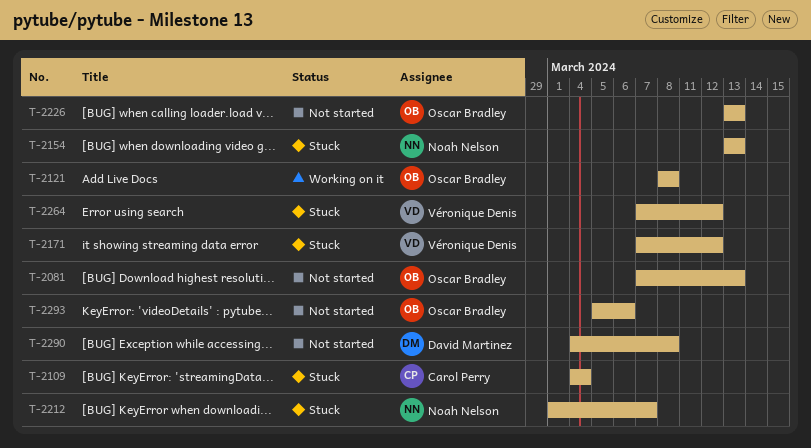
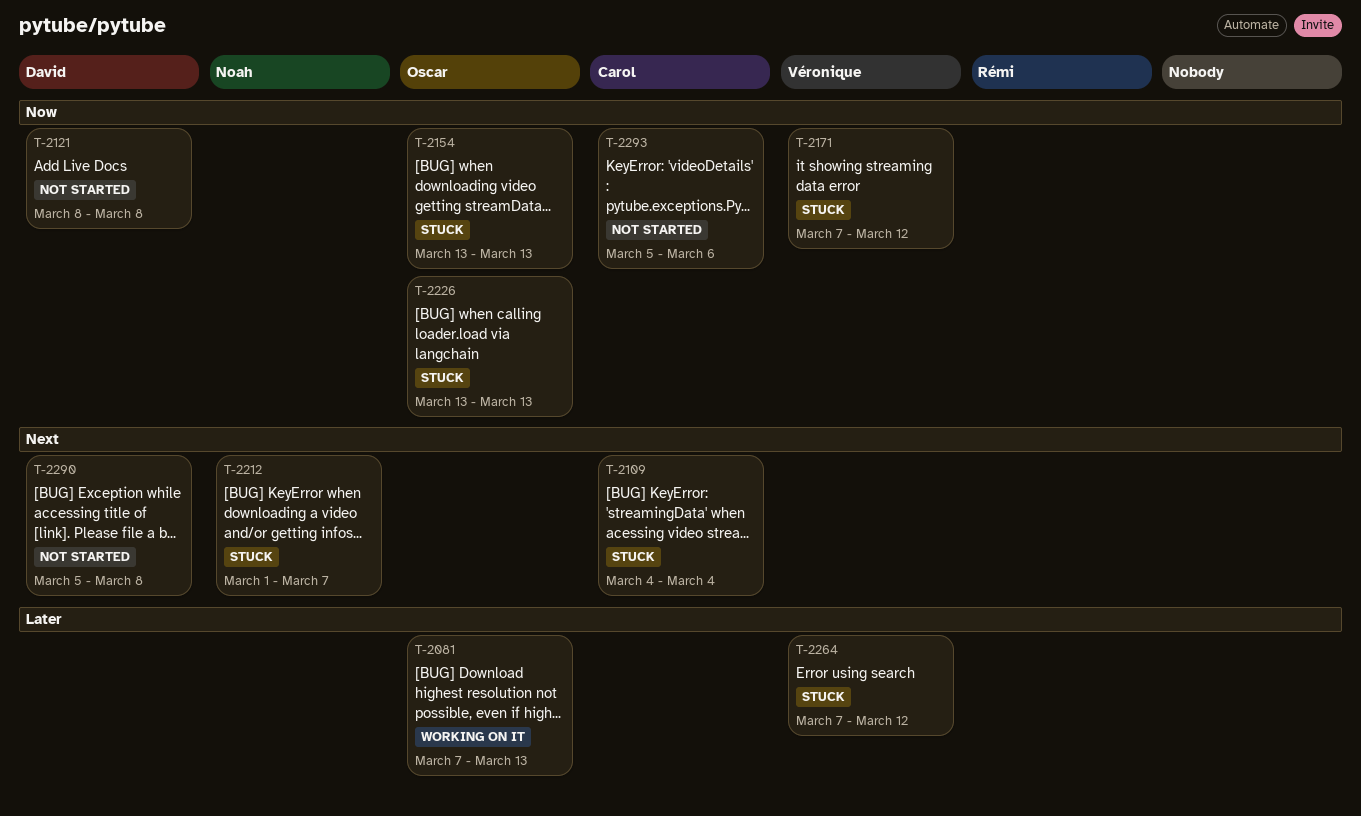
T-2081, status: Not started -> Working on it
T-2121, status: Working on it -> Not started
T-2121, owner: Oscar Bradley -> David Martinez
T-2154, owner: Noah Nelson -> Oscar Bradley
T-2226, status: Not started -> Stuck
T-2290, start: Mar 4 -> Mar 5
T-2293, owner: Oscar Bradley -> Carol Perry

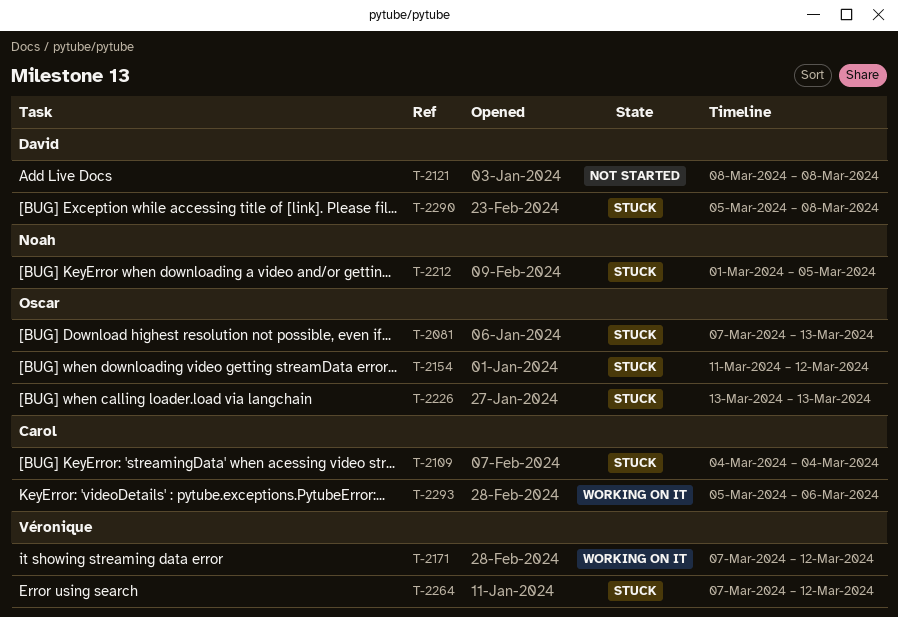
T-2081, status: Working on it -> Stuck
T-2154, start: Mar 13 -> Mar 11
T-2154, due: Mar 13 -> Mar 12
T-2171, status: Stuck -> Working on it
T-2212, due: Mar 7 -> Mar 5
T-2290, status: Not started -> Stuck
T-2293, status: Not started -> Working on it

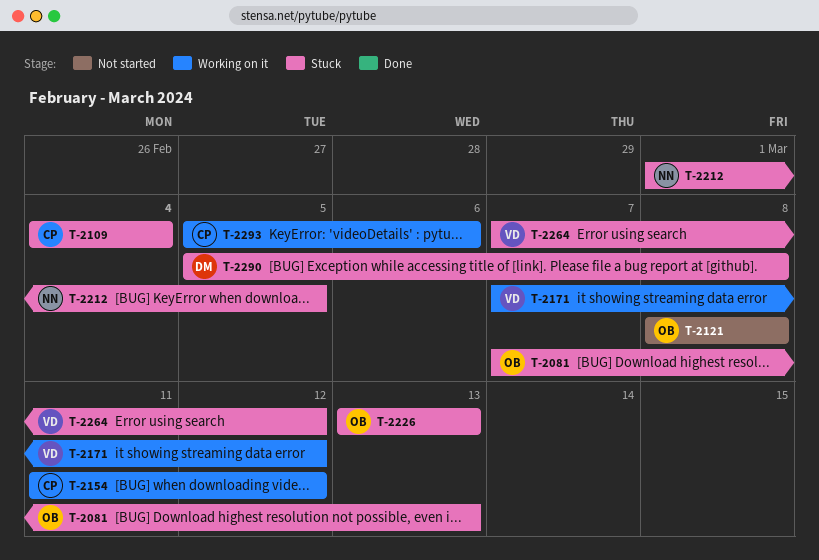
T-2121, owner: David -> Oscar
T-2154, status: Stuck -> Working on it
T-2154, owner: Oscar -> Carol

